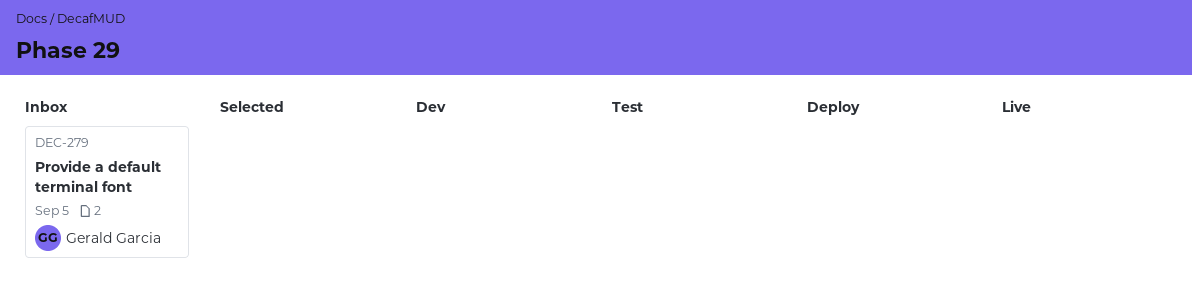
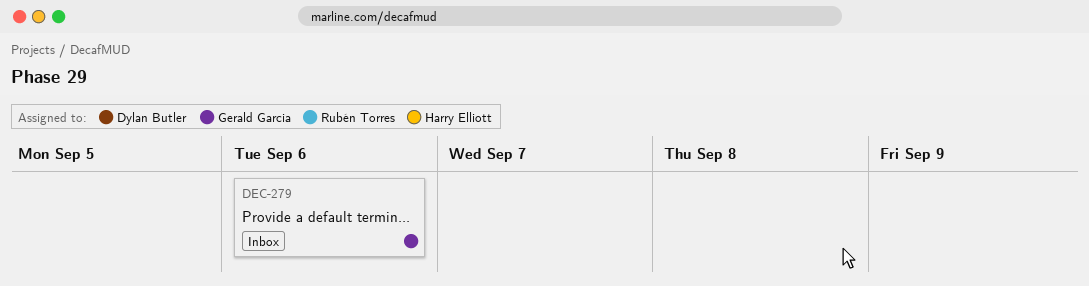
DEC-279, due: Sep 5 -> Sep 6

